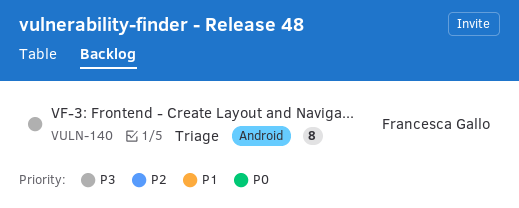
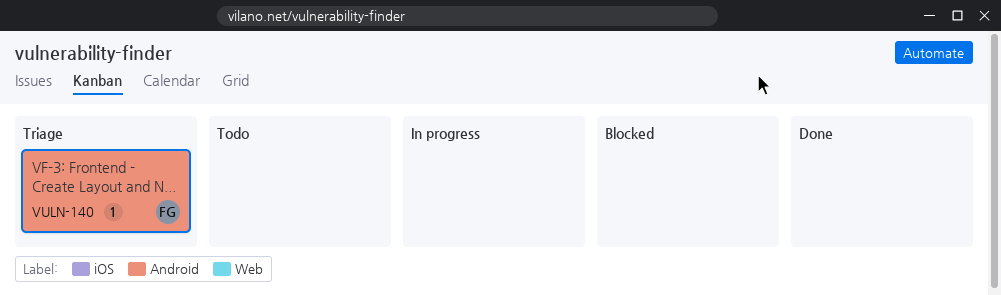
VULN-140, estimate: 8 -> 1

